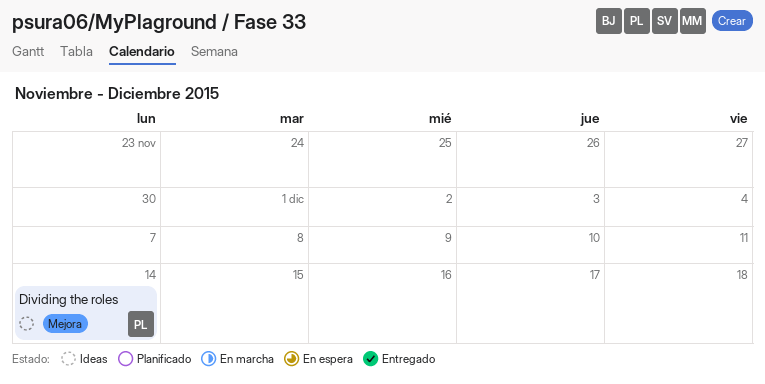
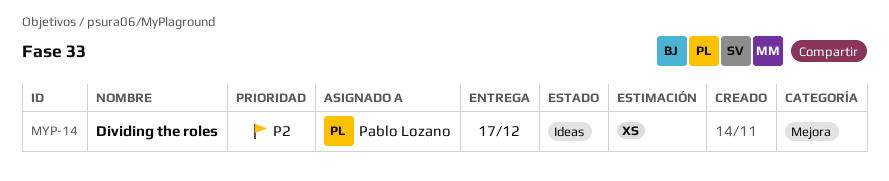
Dividing the roles, due: Dec 14 -> Dec 17

